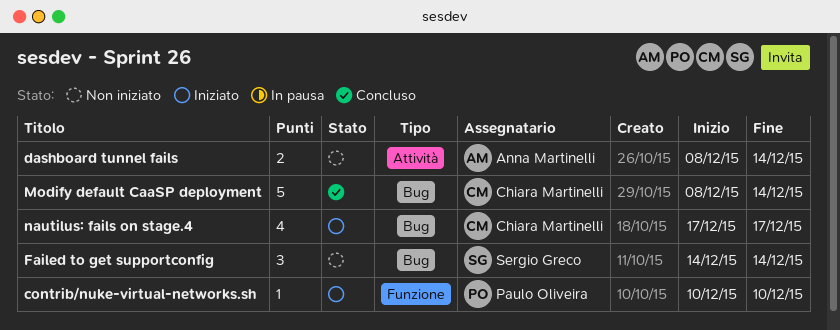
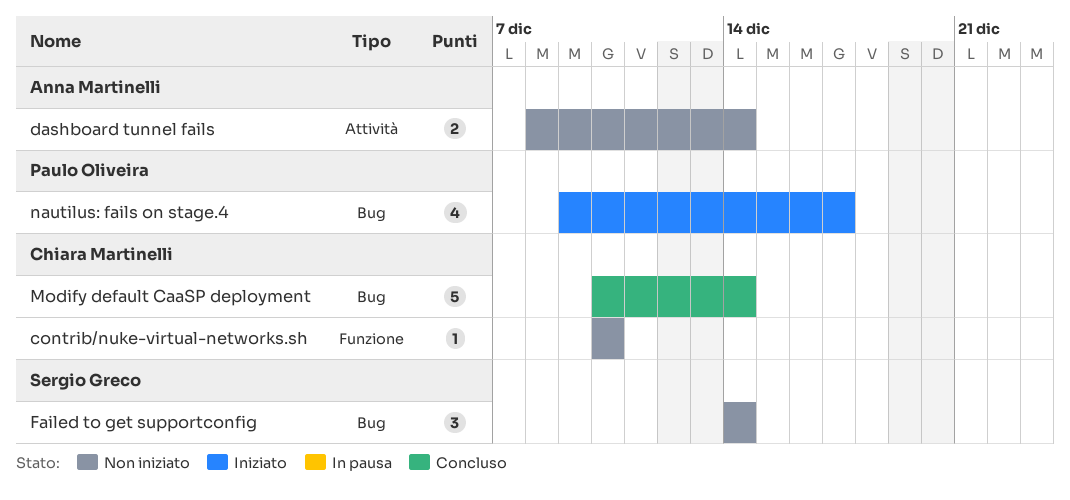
contrib/nuke-virtual-networks.sh, status: Iniziato -> Non iniziato
contrib/nuke-virtual-networks.sh, owner: Paulo Oliveira -> Chiara Martinelli
Modify default CaaSP deployment, start: Dec 8 -> Dec 10
nautilus: fails on stage.4, owner: Chiara Martinelli -> Paulo Oliveira
nautilus: fails on stage.4, start: Dec 17 -> Dec 9

